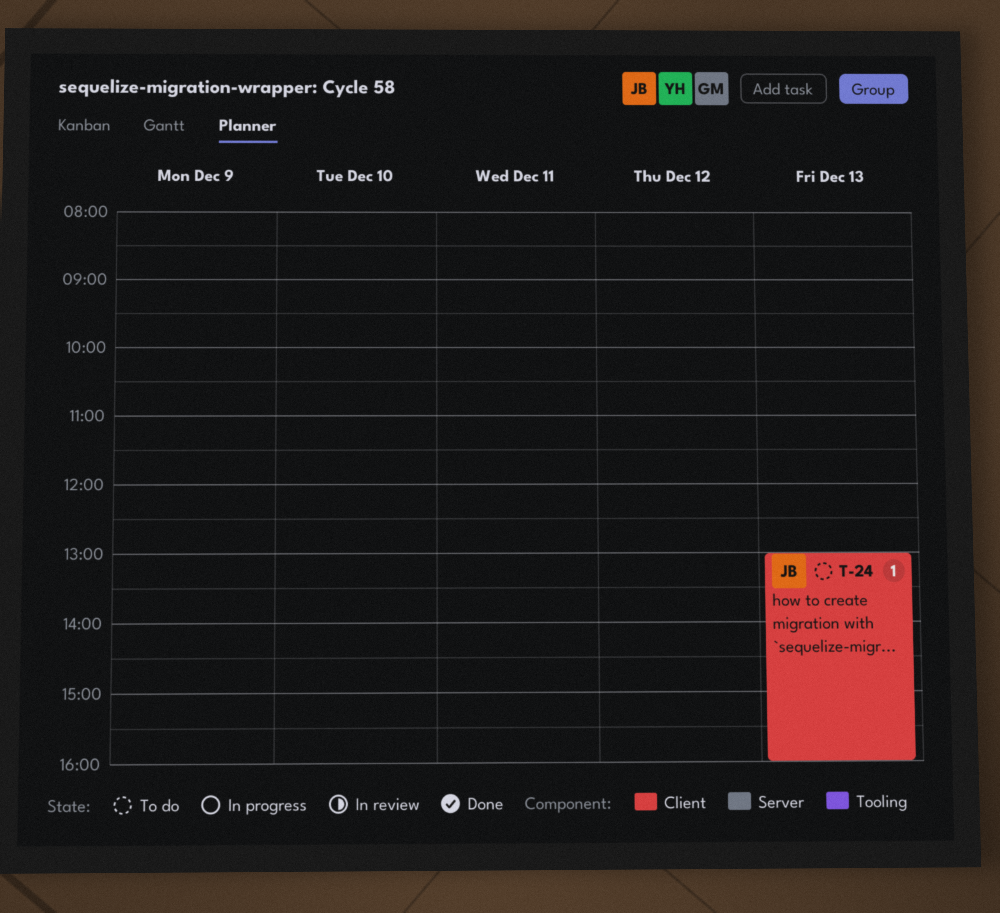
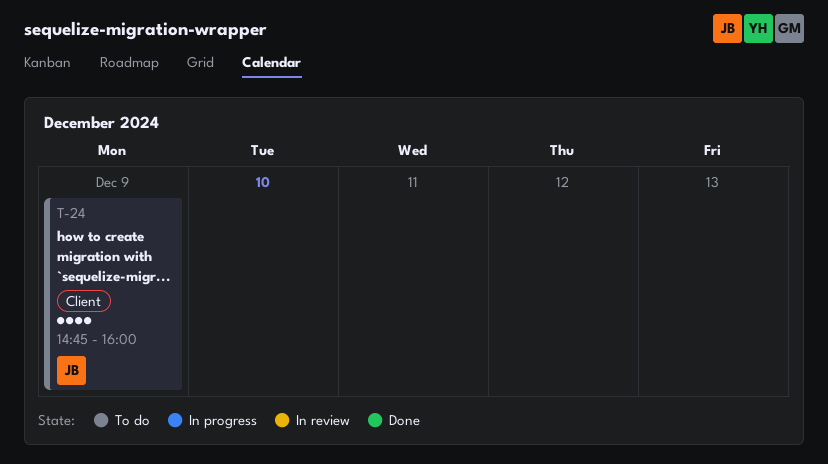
T-24, estimate: 1 -> 4
T-24, day: Dec 13 -> Dec 9
T-24, begins: 13:00 -> 14:45

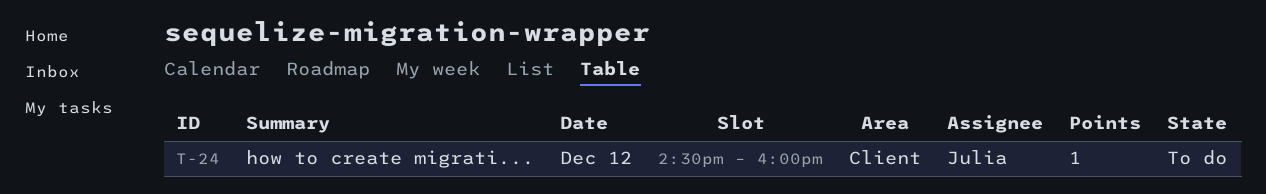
T-24, estimate: 4 -> 1
T-24, day: Dec 9 -> Dec 12
T-24, begins: 14:45 -> 14:30

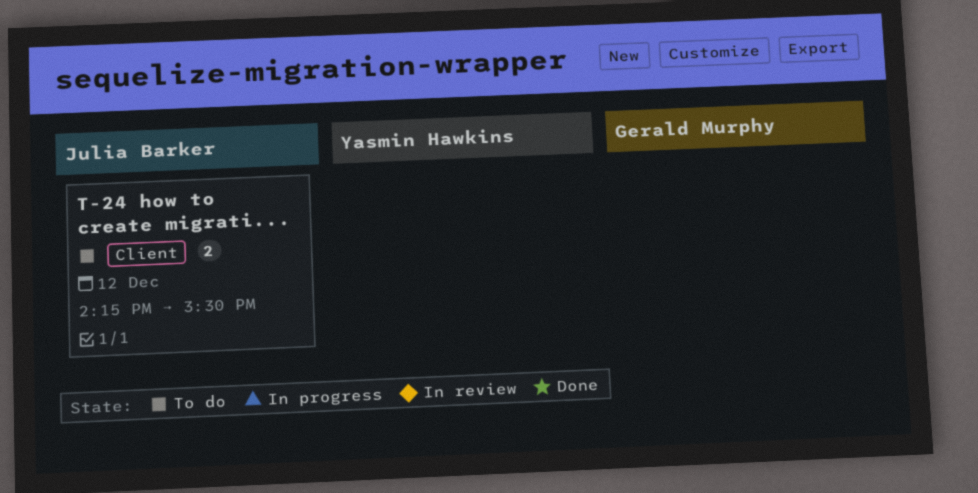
T-24, estimate: 1 -> 2
T-24, begins: 14:30 -> 14:15
T-24, ends: 16:00 -> 15:30

